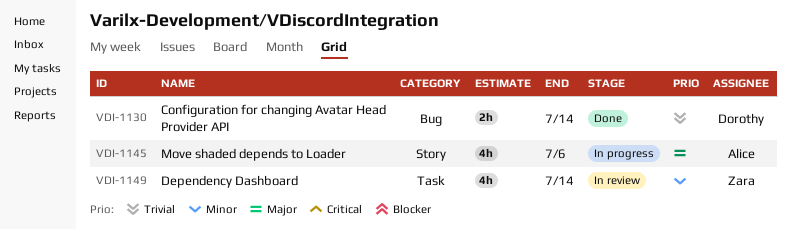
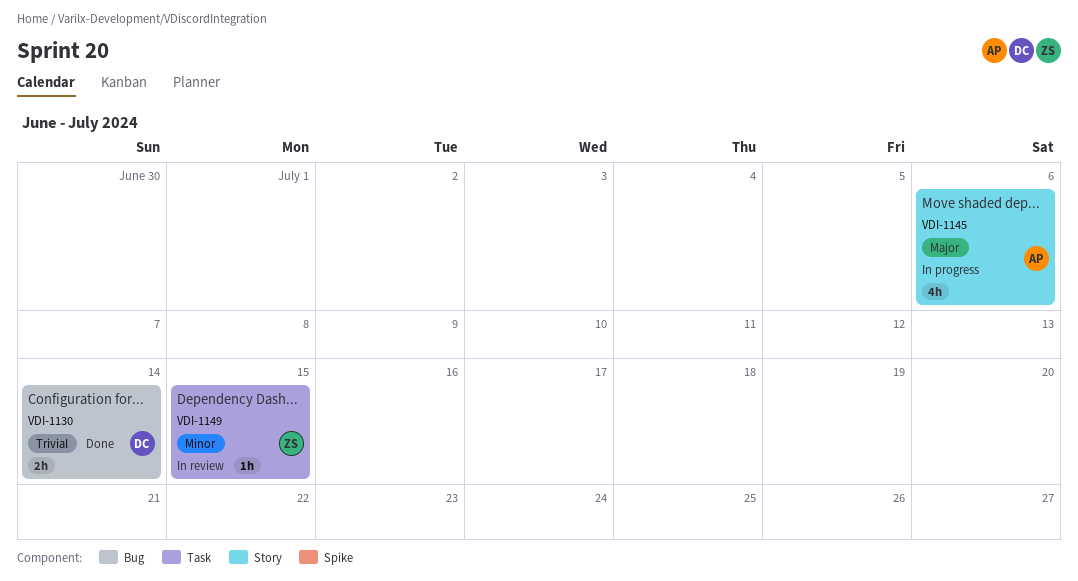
VDI-1149, estimate: 4h -> 1h
VDI-1149, due: Jul 14 -> Jul 15

